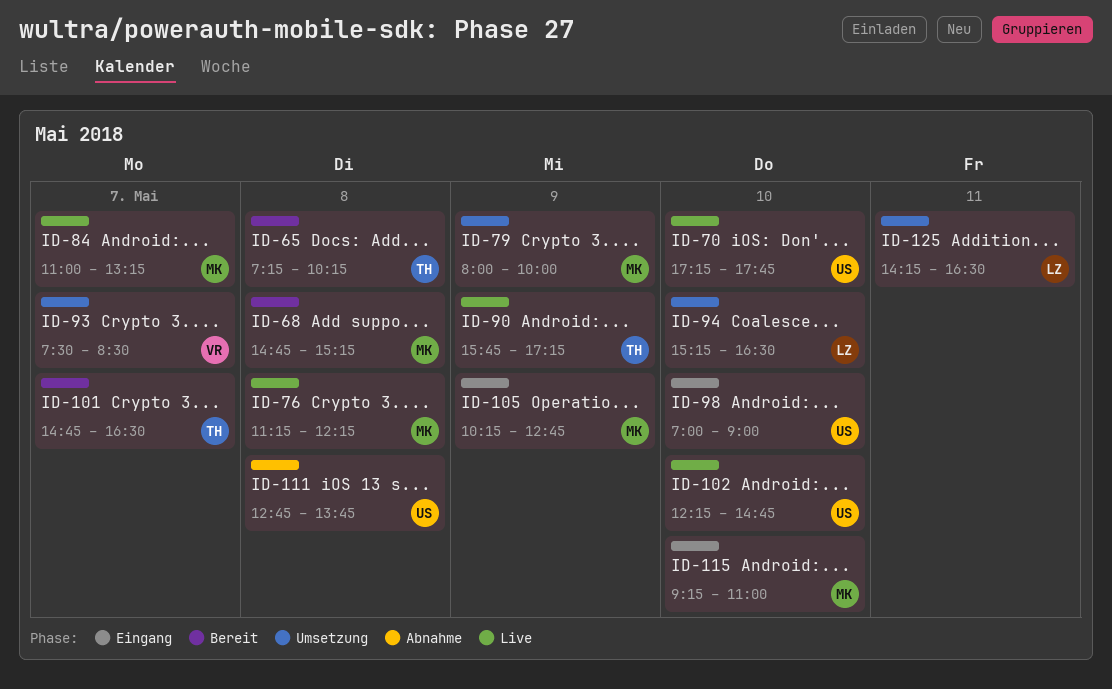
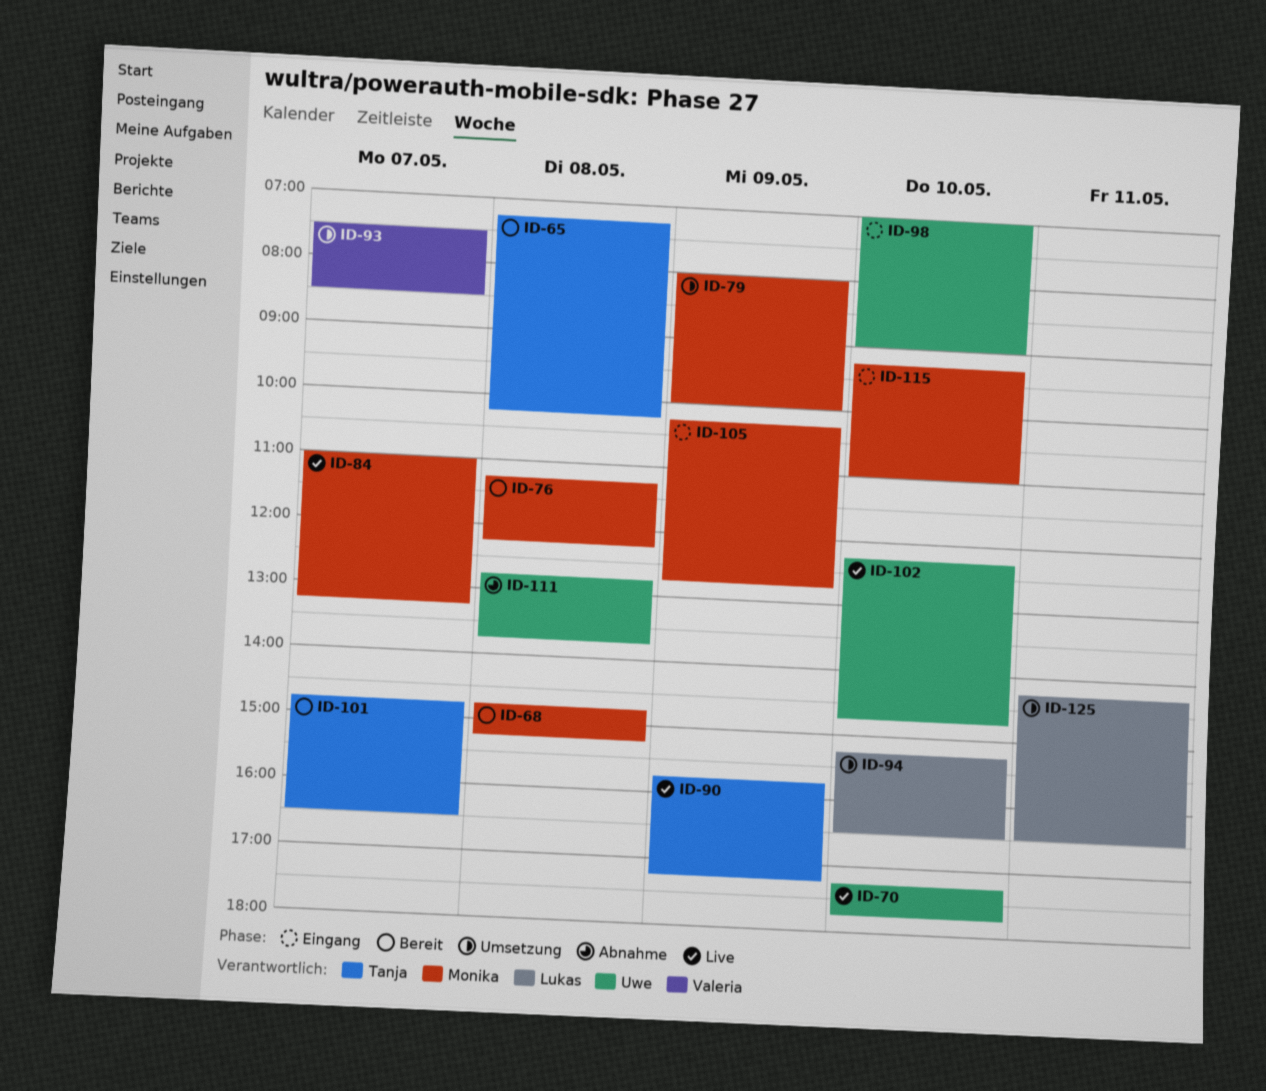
ID-76, status: Live -> Bereit

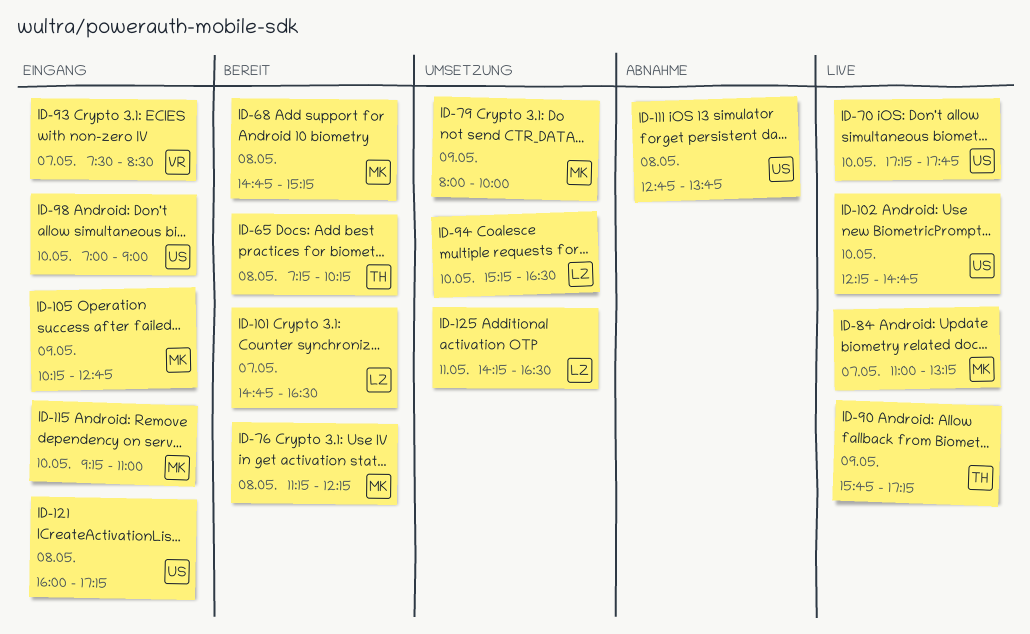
ID-93, status: Umsetzung -> Eingang
ID-101, owner: Tanja -> Lukas
ID-121: none -> present

